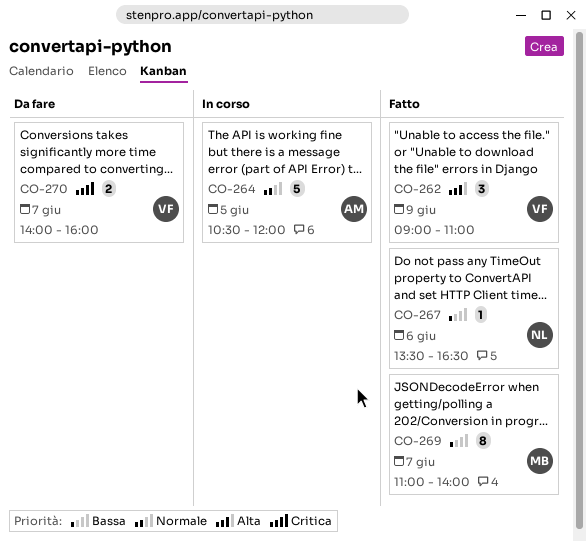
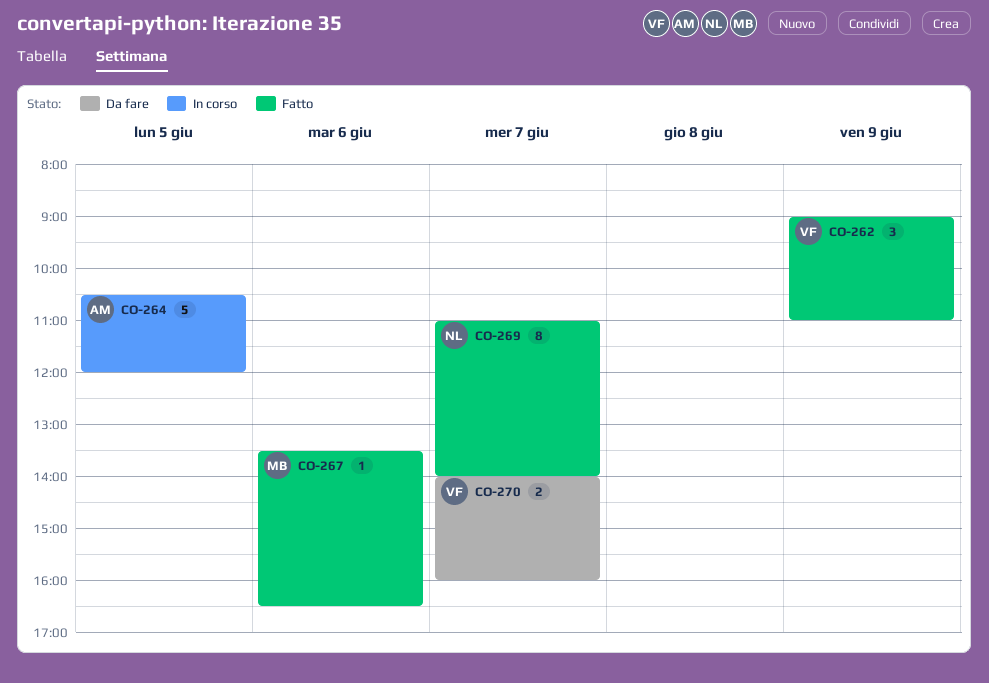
CO-267, owner: NL -> MB
CO-269, owner: MB -> NL

